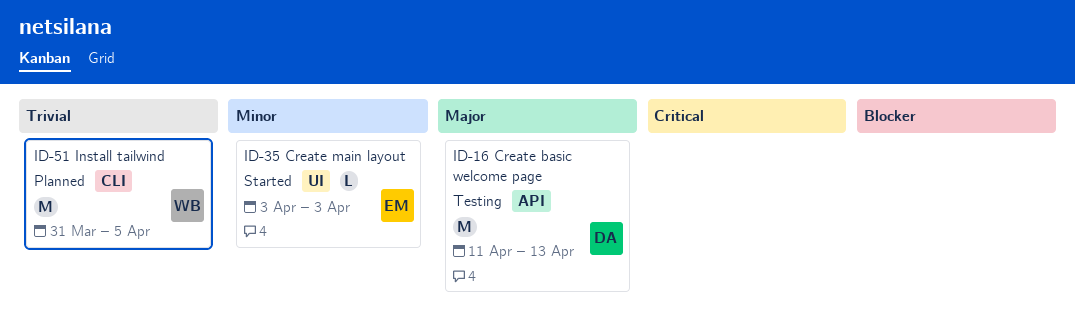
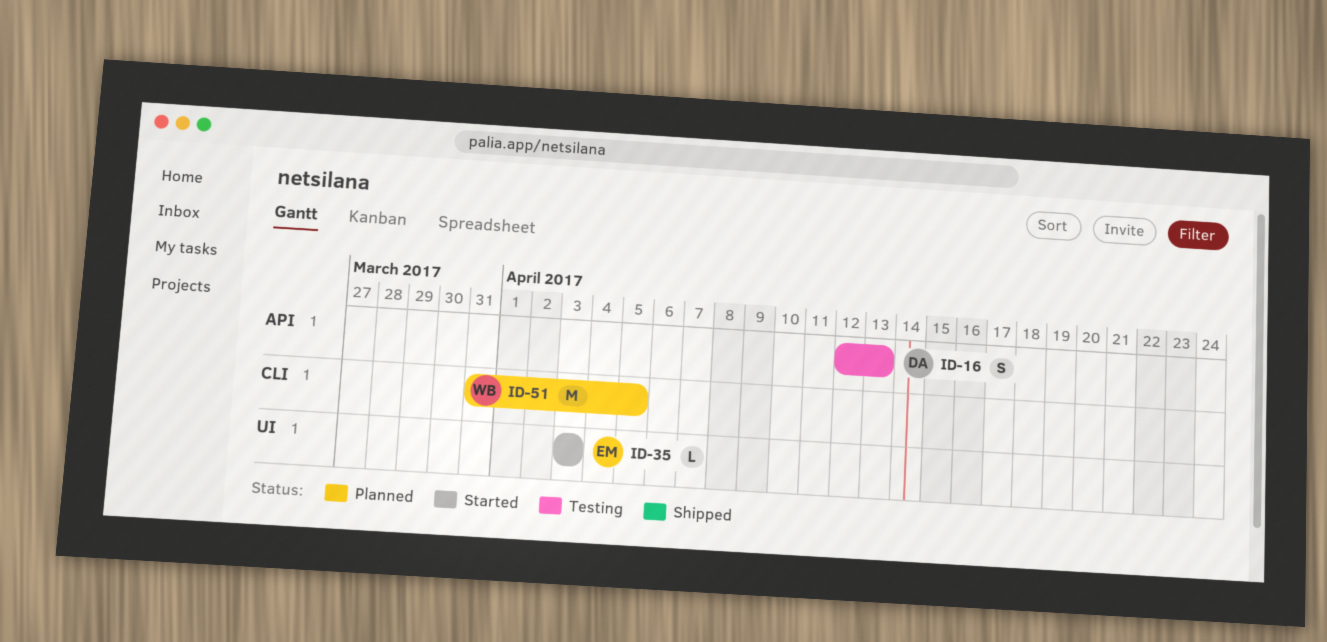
ID-16, estimate: M -> S
ID-16, start: Apr 11 -> Apr 12

